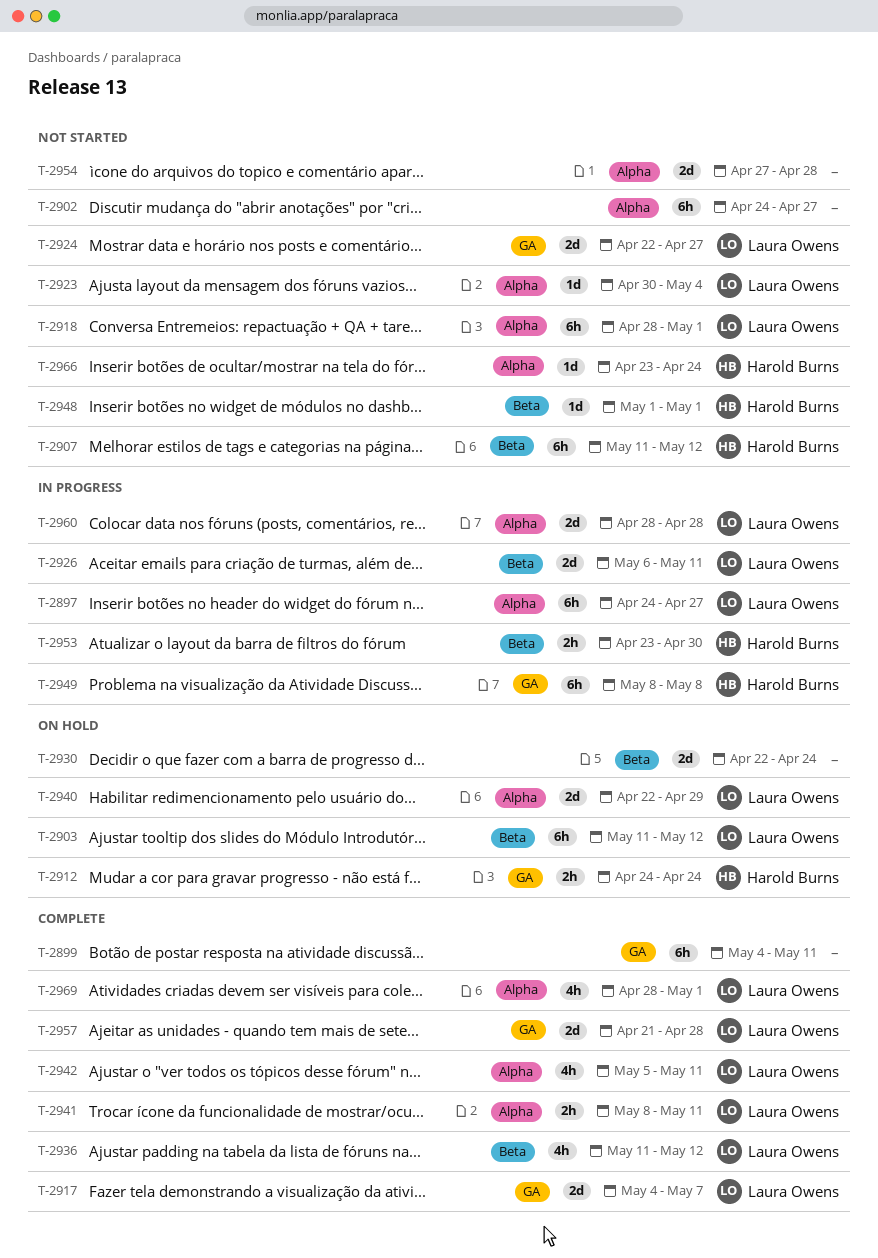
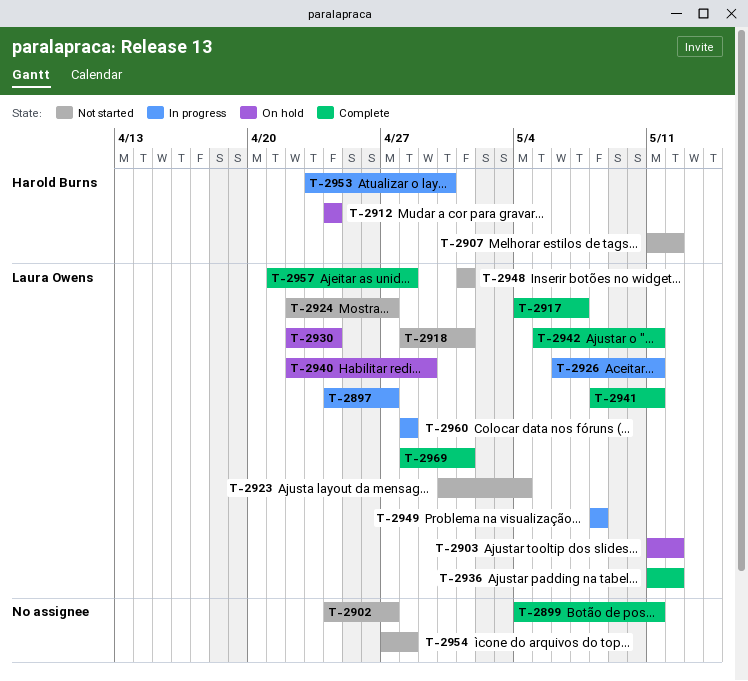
T-2930, owner: none -> Laura Owens
T-2948, owner: Harold Burns -> Laura Owens
T-2949, owner: Harold Burns -> Laura Owens
T-2966: present -> none

